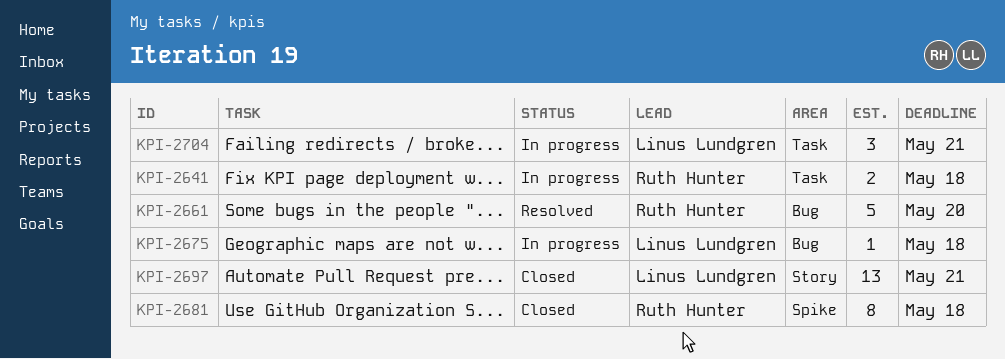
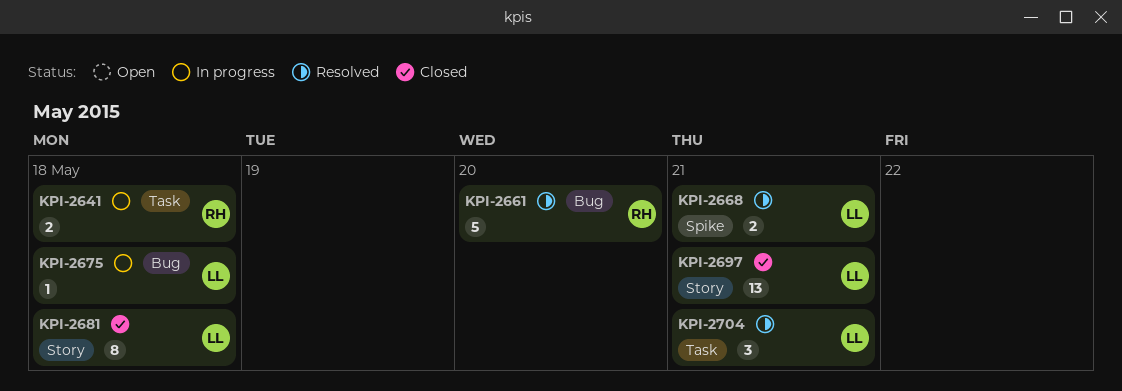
KPI-2668: none -> present
KPI-2681, owner: Ruth Hunter -> Linus Lundgren
KPI-2681, label: Spike -> Story
KPI-2704, status: In progress -> Resolved

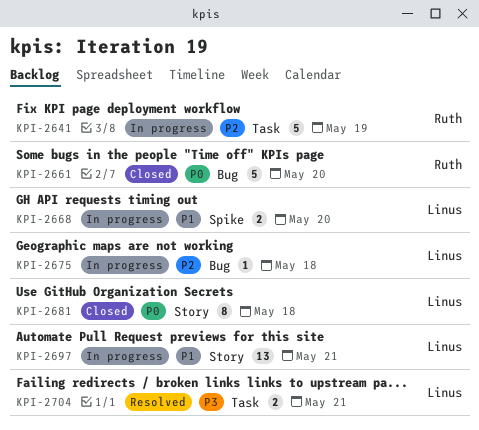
KPI-2641, estimate: 2 -> 5
KPI-2641, due: May 18 -> May 19
KPI-2661, status: Resolved -> Closed
KPI-2668, status: Resolved -> In progress
KPI-2668, due: May 21 -> May 20
KPI-2697, status: Closed -> In progress
KPI-2704, estimate: 3 -> 2

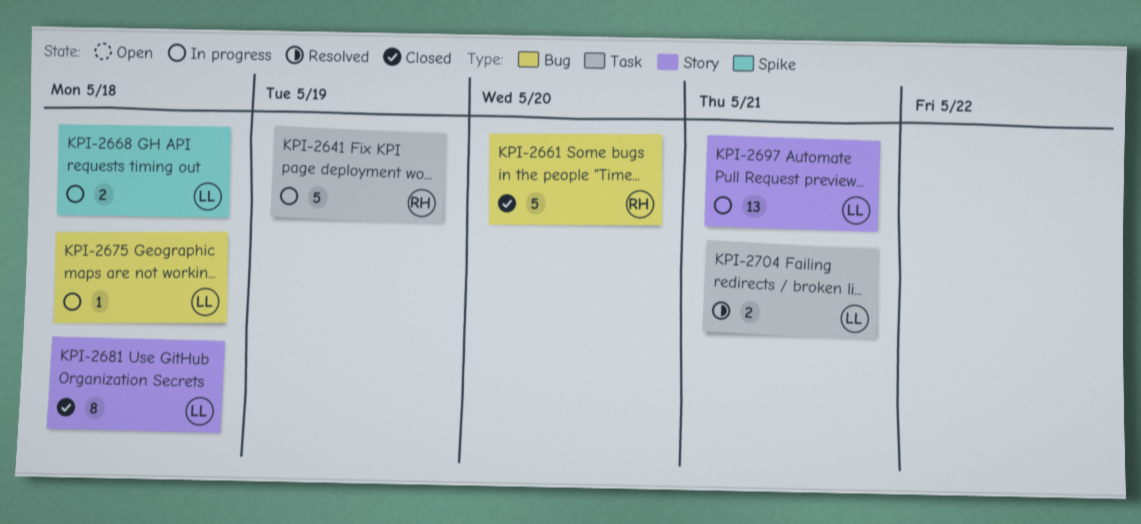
KPI-2668, due: May 20 -> May 18

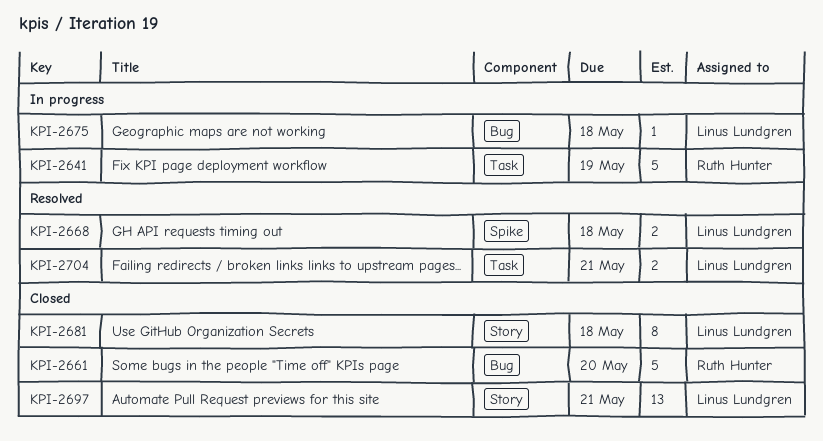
KPI-2668, status: In progress -> Resolved
KPI-2697, status: In progress -> Closed

